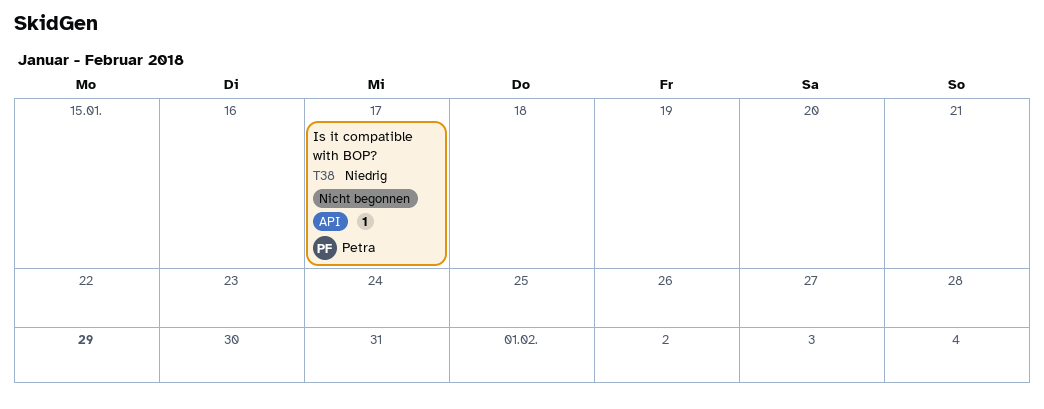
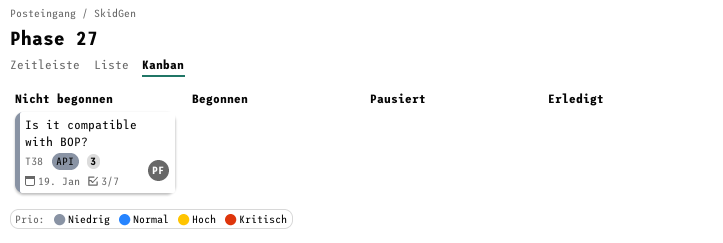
T38, estimate: 1 -> 3
T38, due: Jan 17 -> Jan 19

